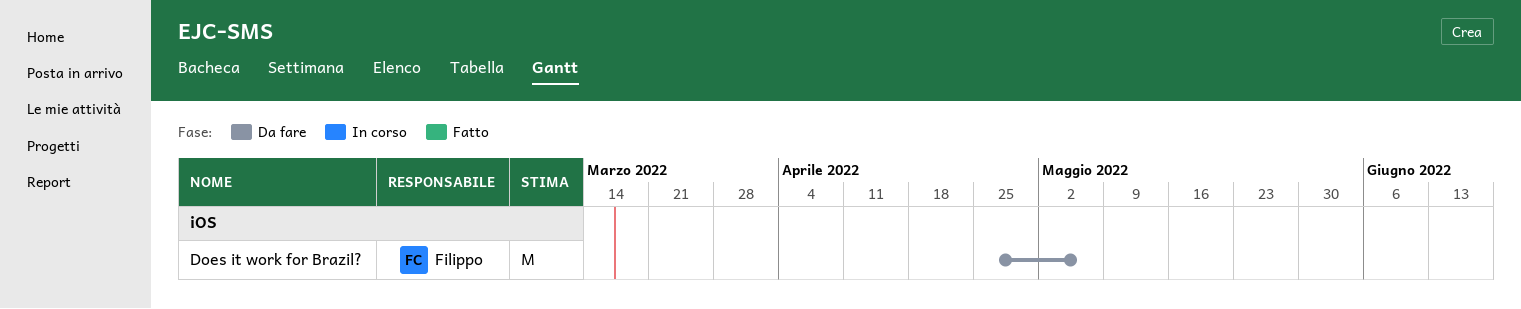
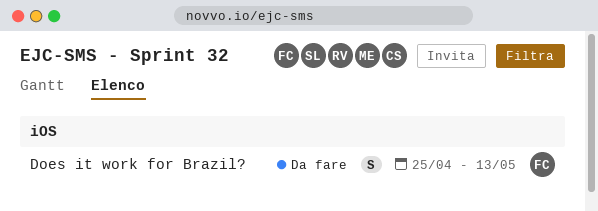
Does it work for Brazil?, estimate: M -> S
Does it work for Brazil?, due: May 6 -> May 13

